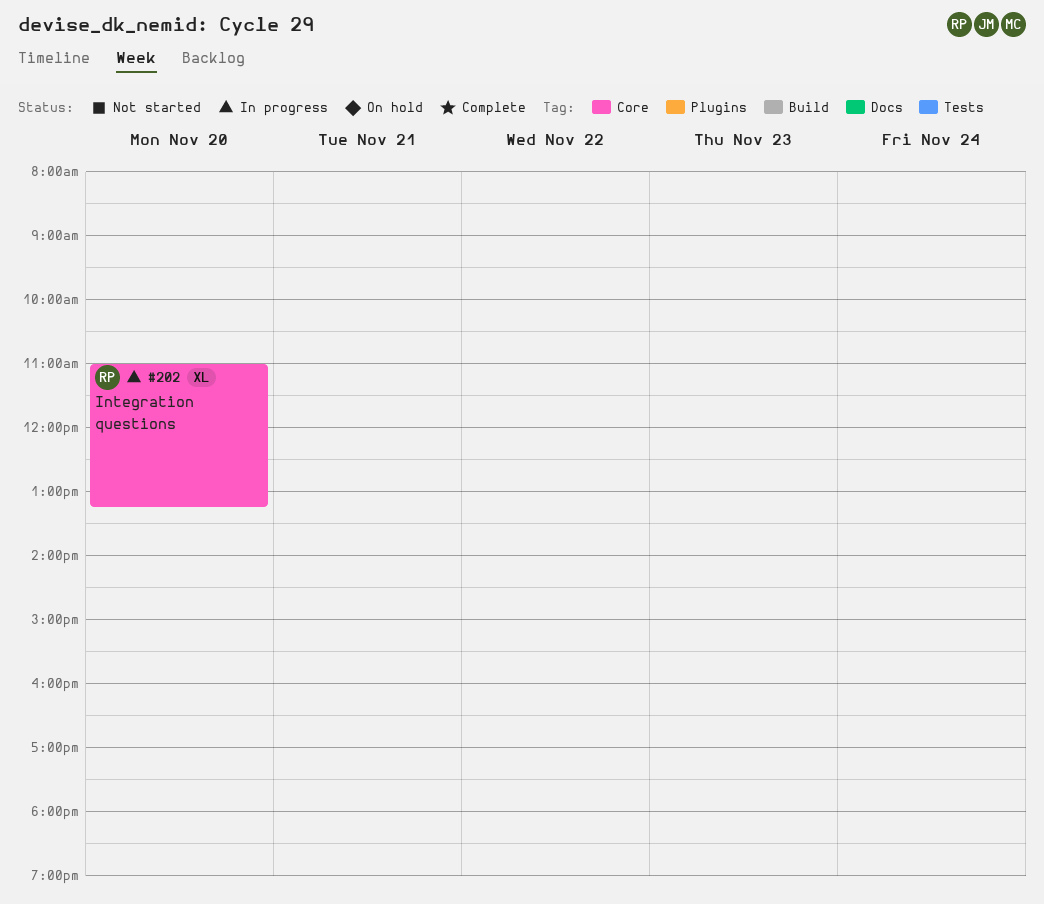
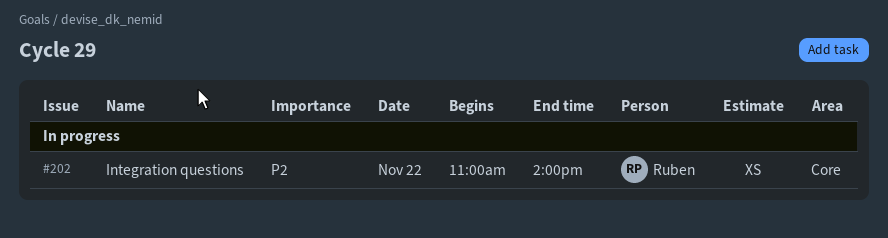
#202, estimate: XL -> XS
#202, day: Nov 20 -> Nov 22
#202, ends: 13:15 -> 14:00

